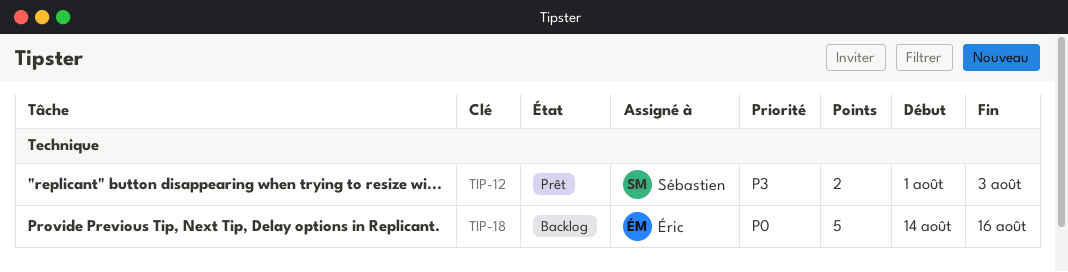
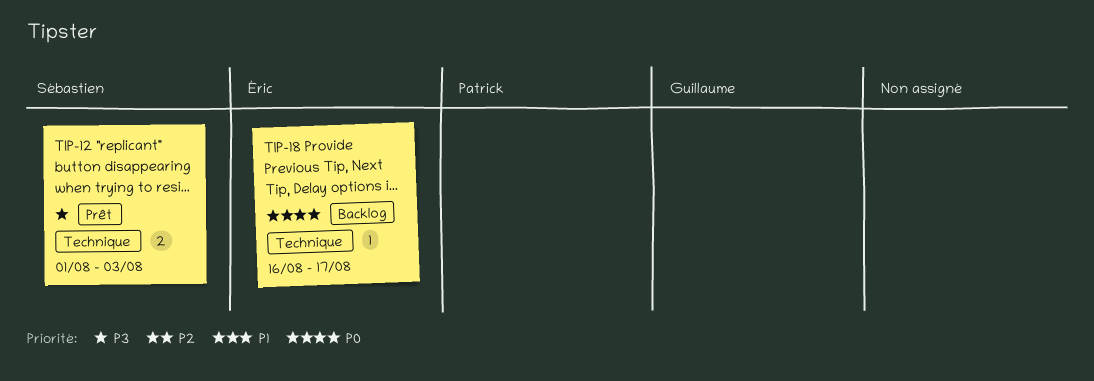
TIP-18, estimate: 5 -> 1
TIP-18, start: Aug 14 -> Aug 16
TIP-18, due: Aug 16 -> Aug 17

